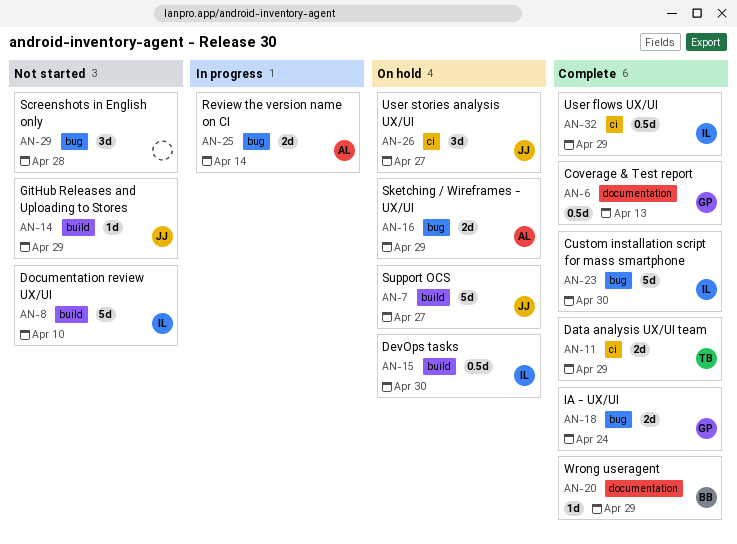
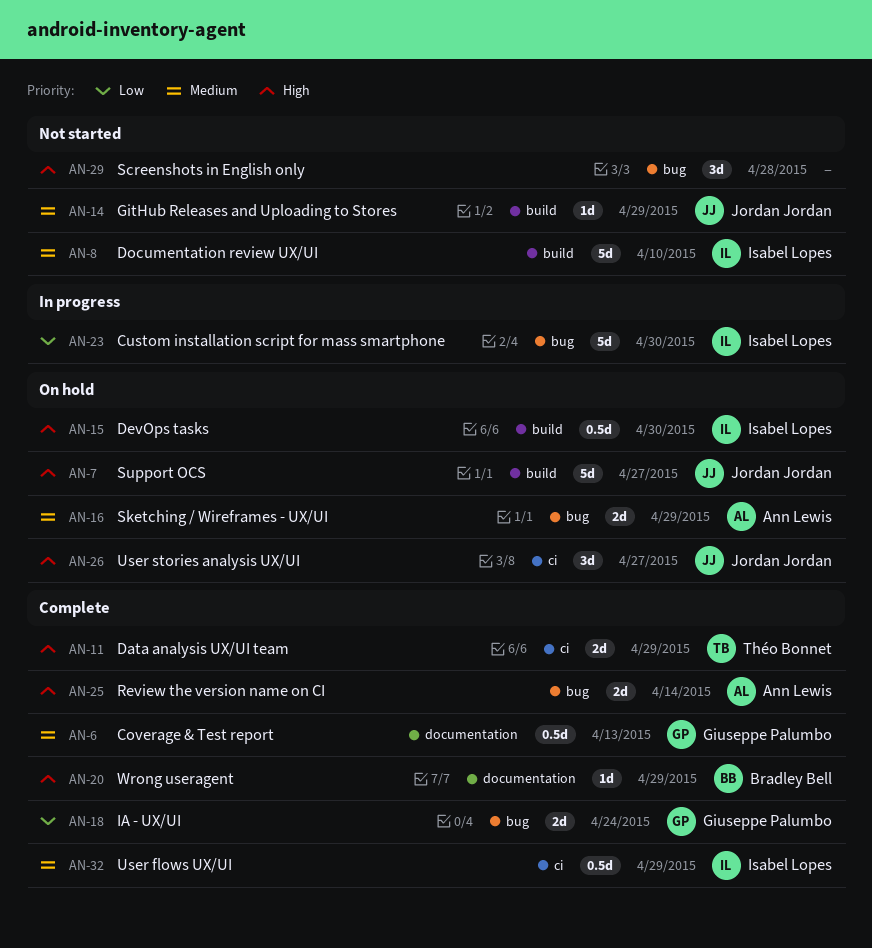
AN-23, status: Complete -> In progress
AN-25, status: In progress -> Complete

